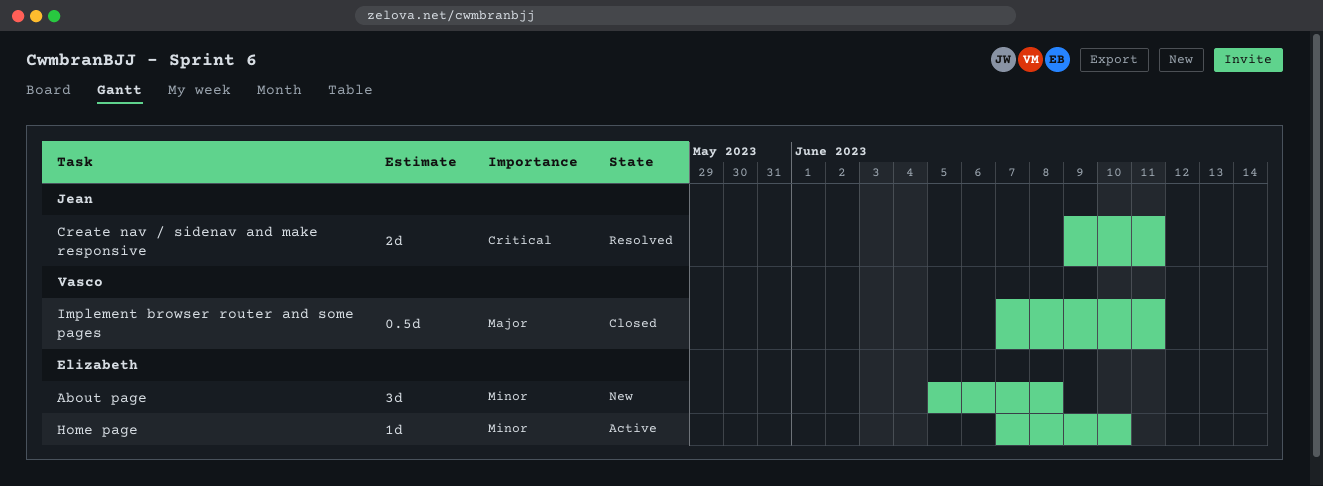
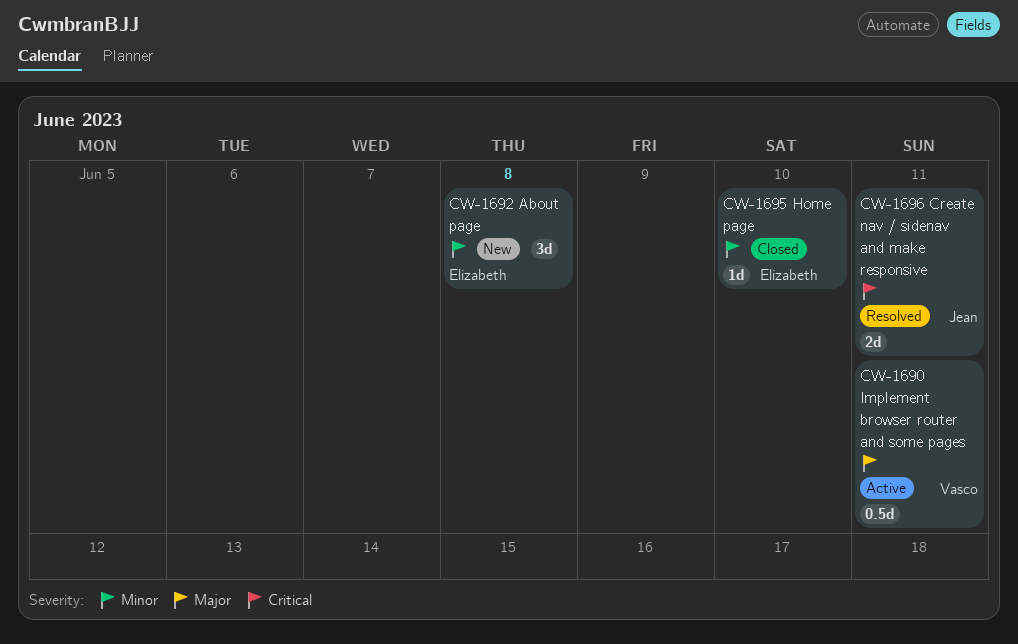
Home page, status: Active -> Closed
Implement browser router and some pages, status: Closed -> Active

